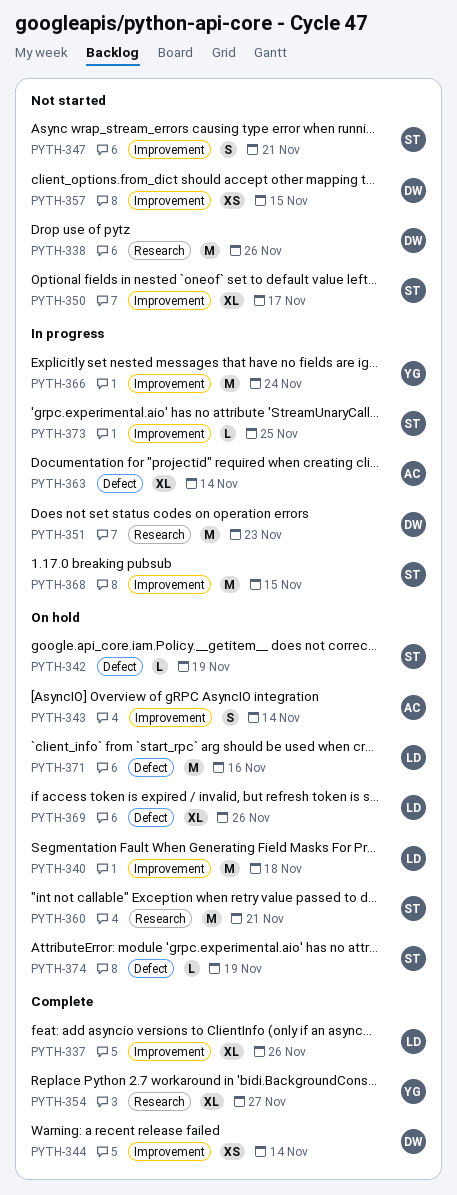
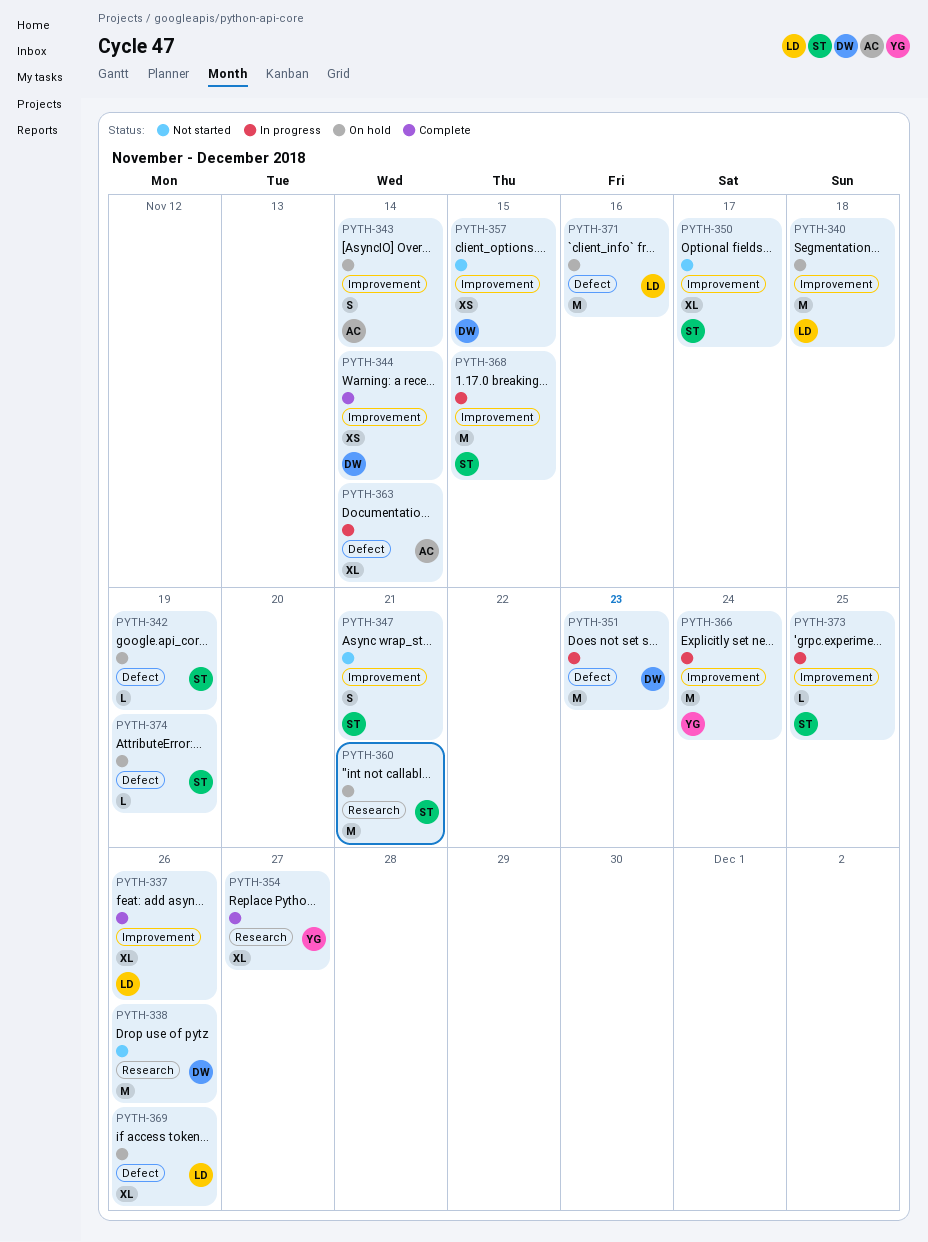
PYTH-351, label: Research -> Defect

